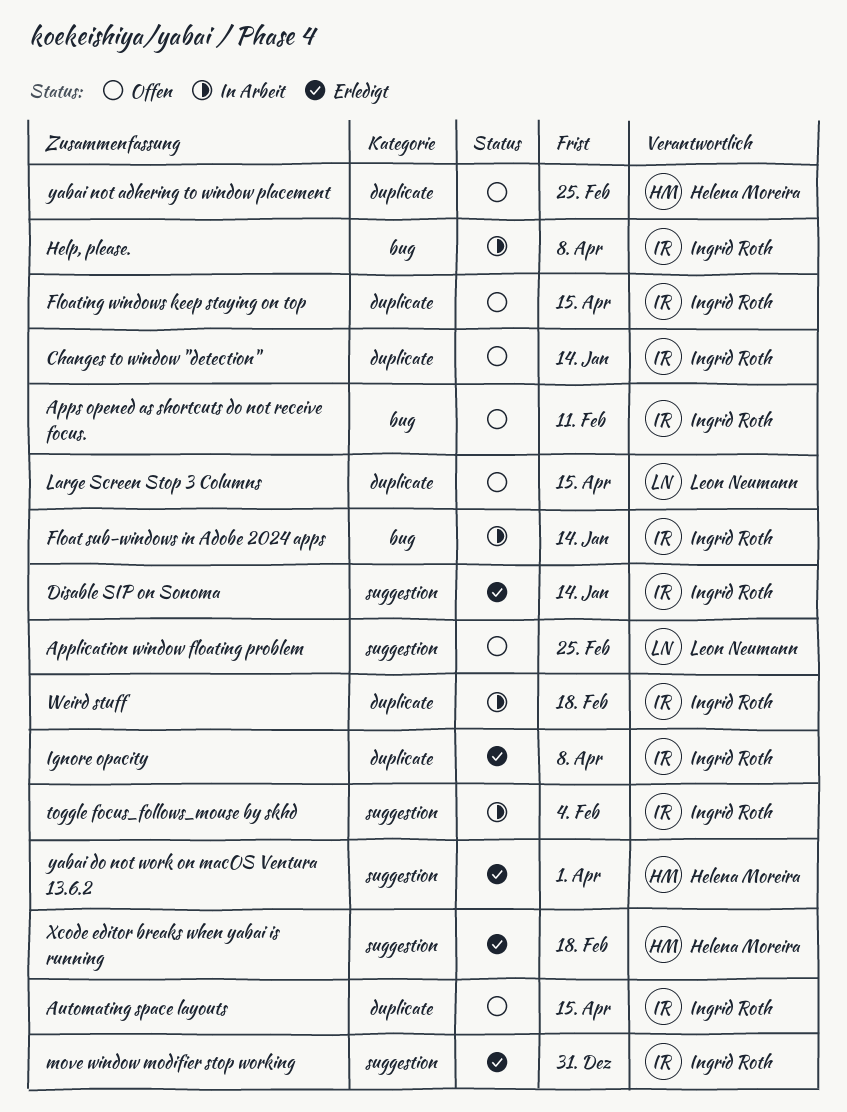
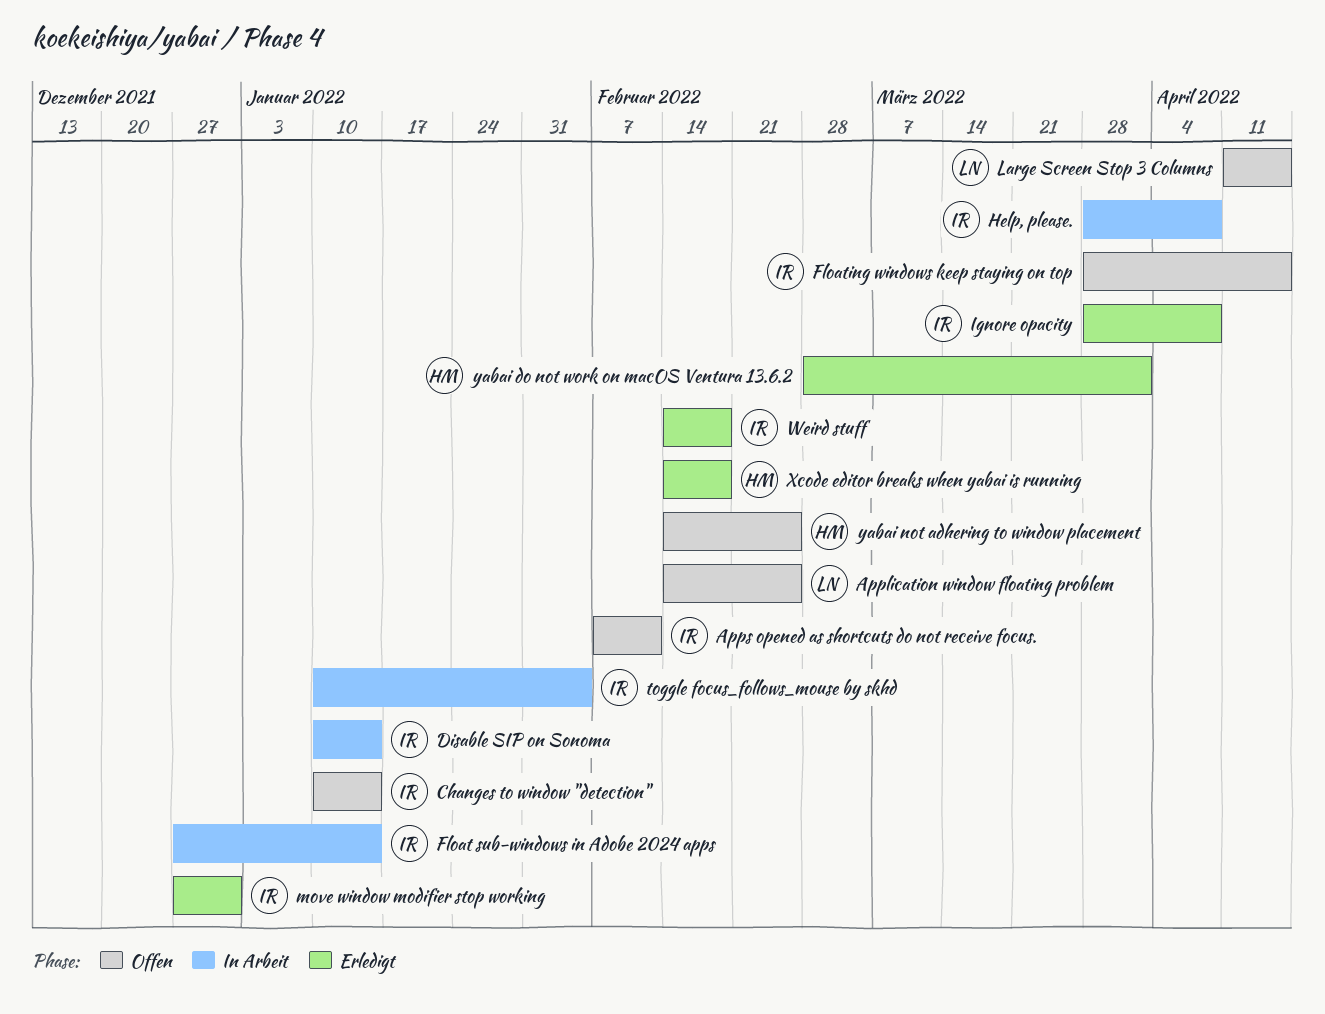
Automating space layouts: present -> none
Disable SIP on Sonoma, status: Erledigt -> In Arbeit
Weird stuff, status: In Arbeit -> Erledigt

